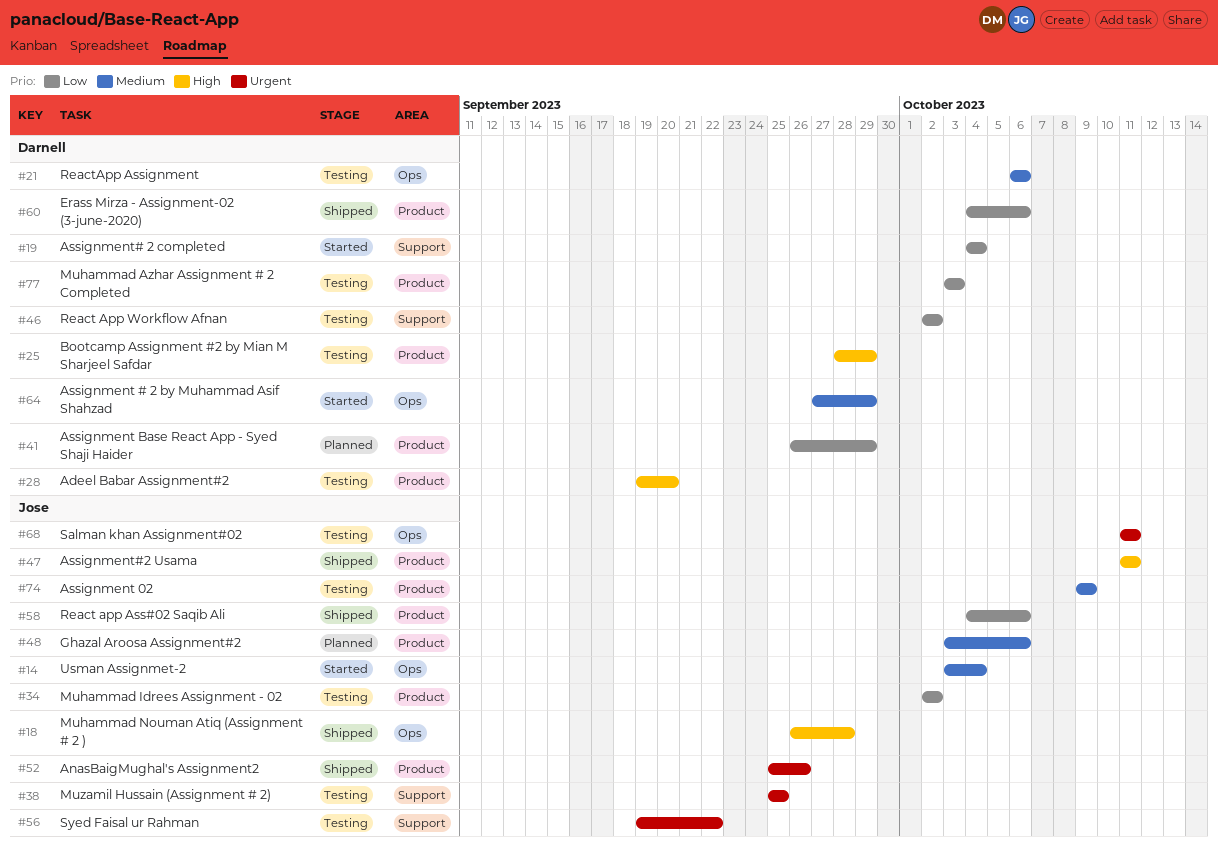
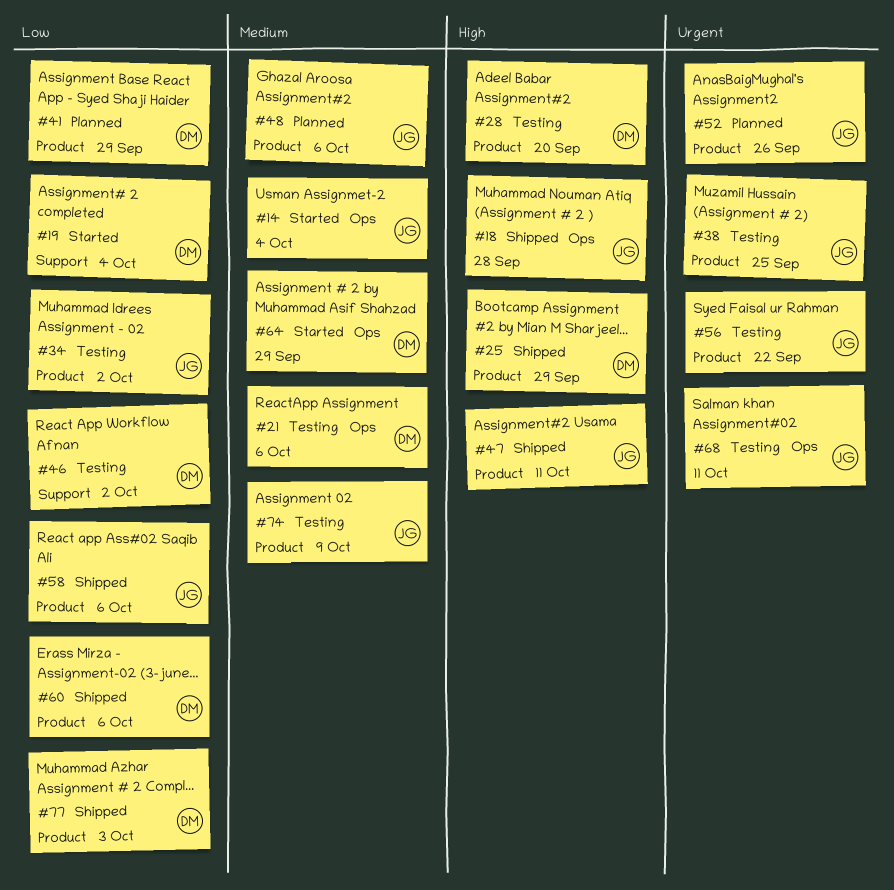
#25, status: Testing -> Shipped
#38, label: Support -> Product
#52, status: Shipped -> Planned
#56, label: Support -> Product
#77, status: Testing -> Shipped

